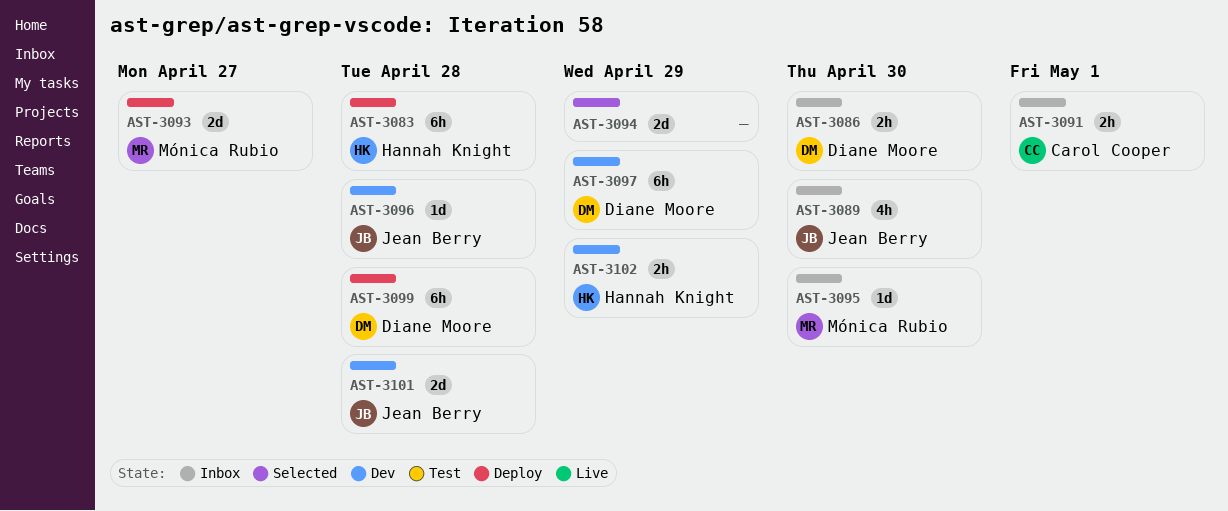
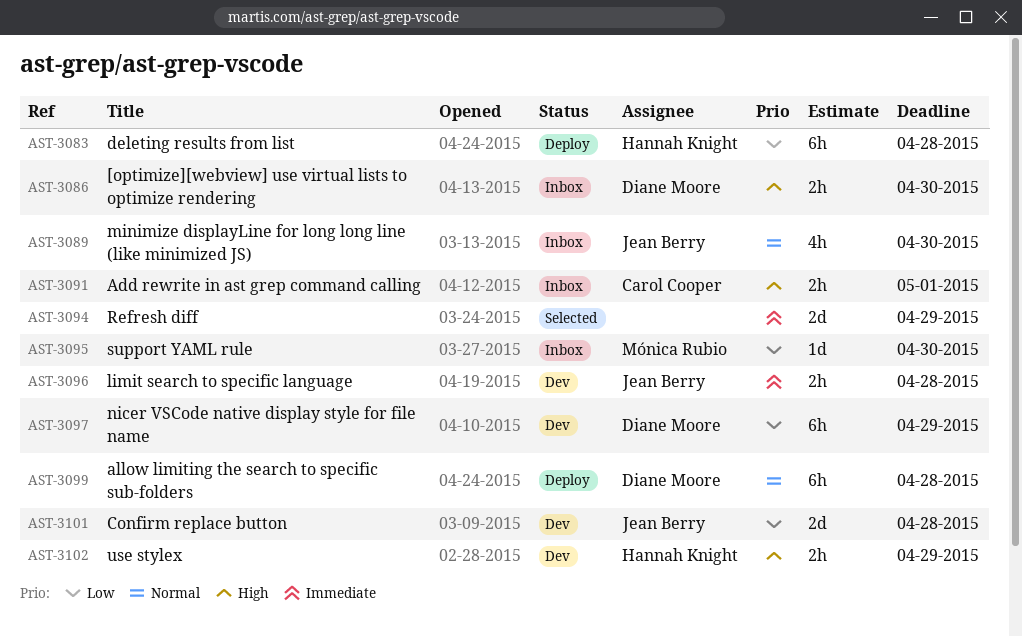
AST-3093: present -> none
AST-3096, estimate: 1d -> 2h

